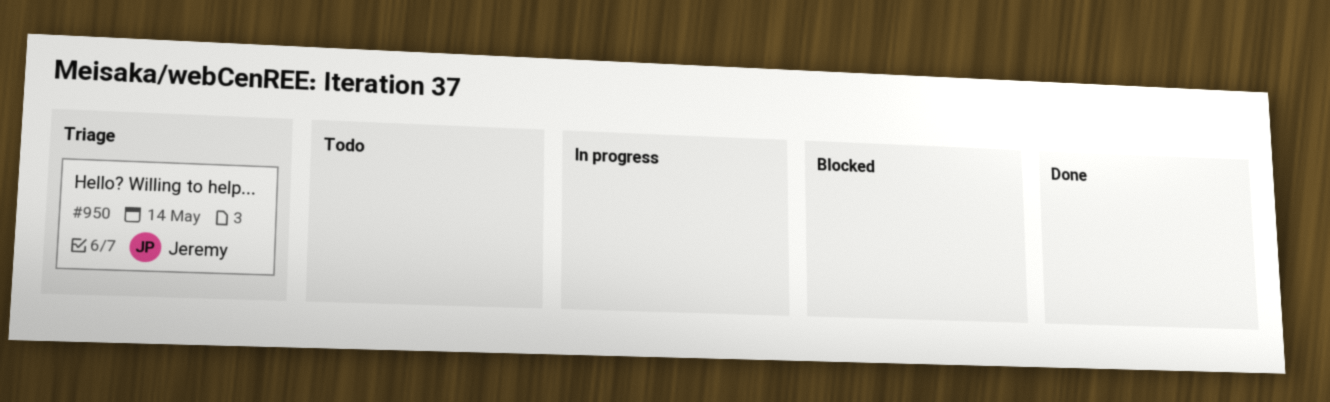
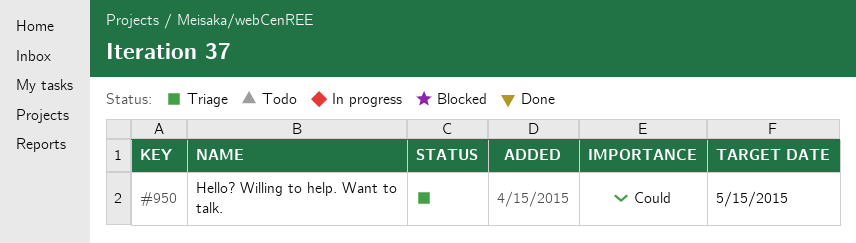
#950, due: May 14 -> May 15

